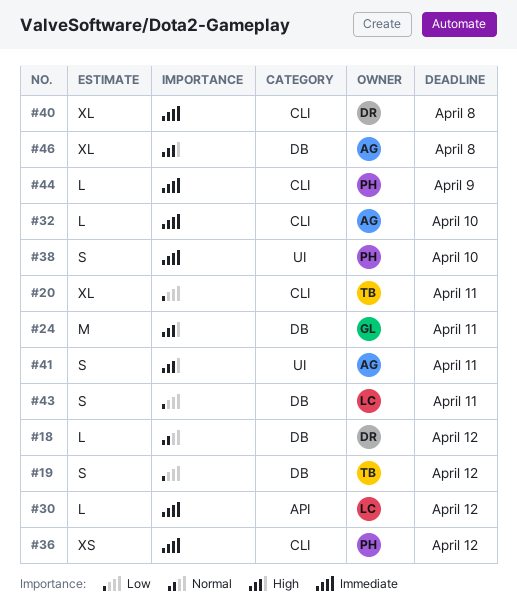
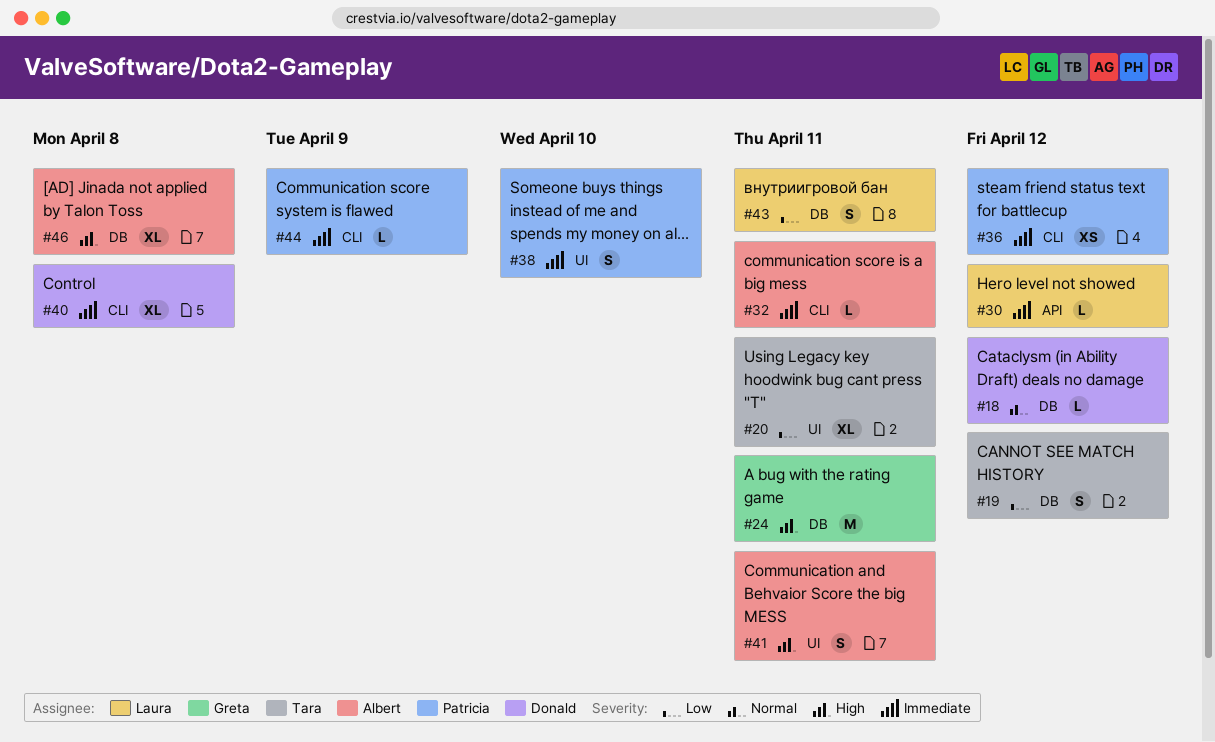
#20, label: CLI -> UI
#32, due: Apr 10 -> Apr 11

